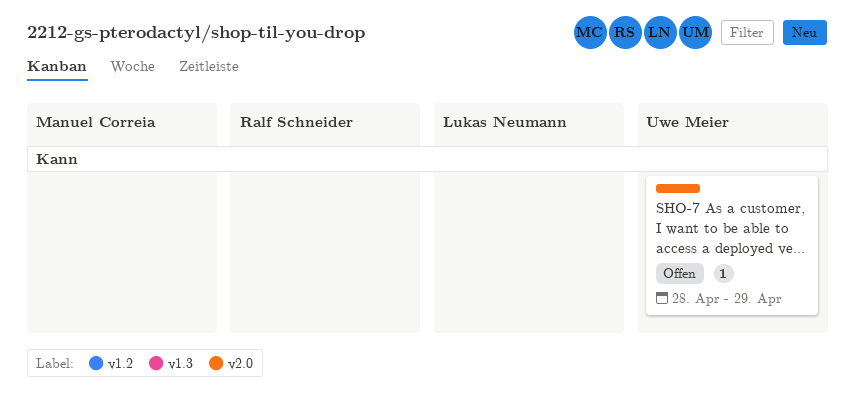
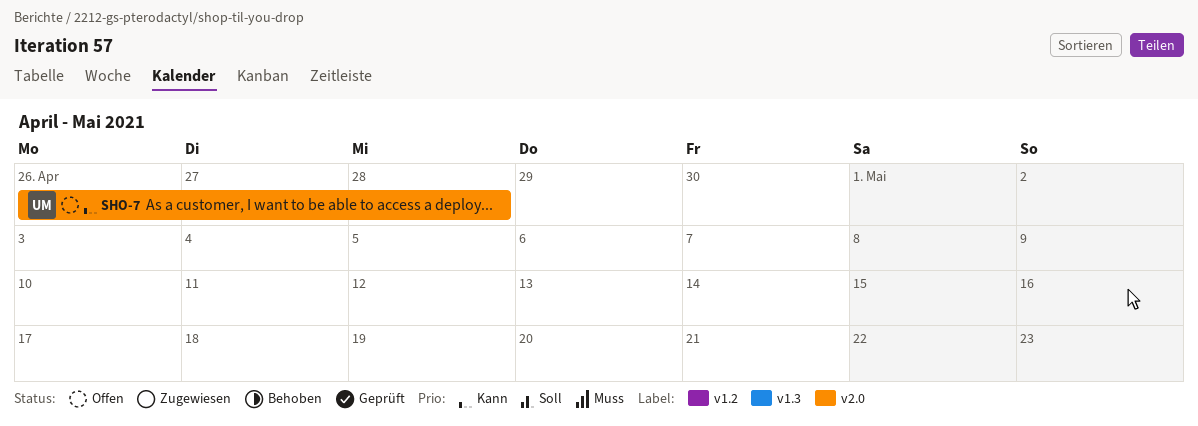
SHO-7, start: Apr 28 -> Apr 26
SHO-7, due: Apr 29 -> Apr 28

